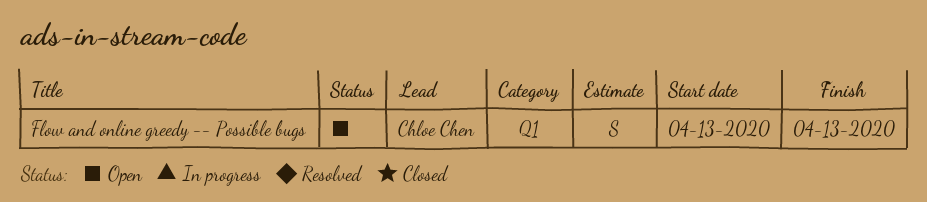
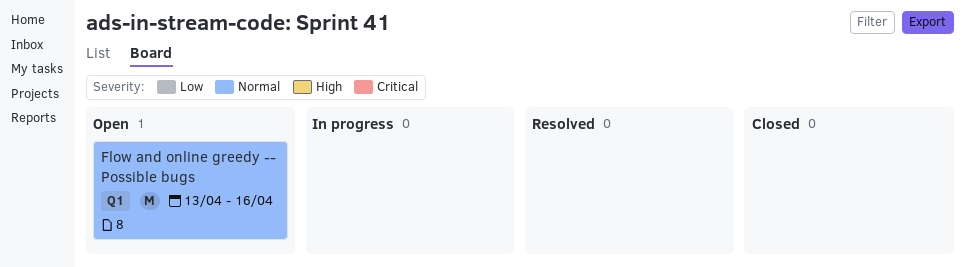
Flow and online greedy -- Possible bugs, estimate: S -> M
Flow and online greedy -- Possible bugs, due: Apr 13 -> Apr 16

